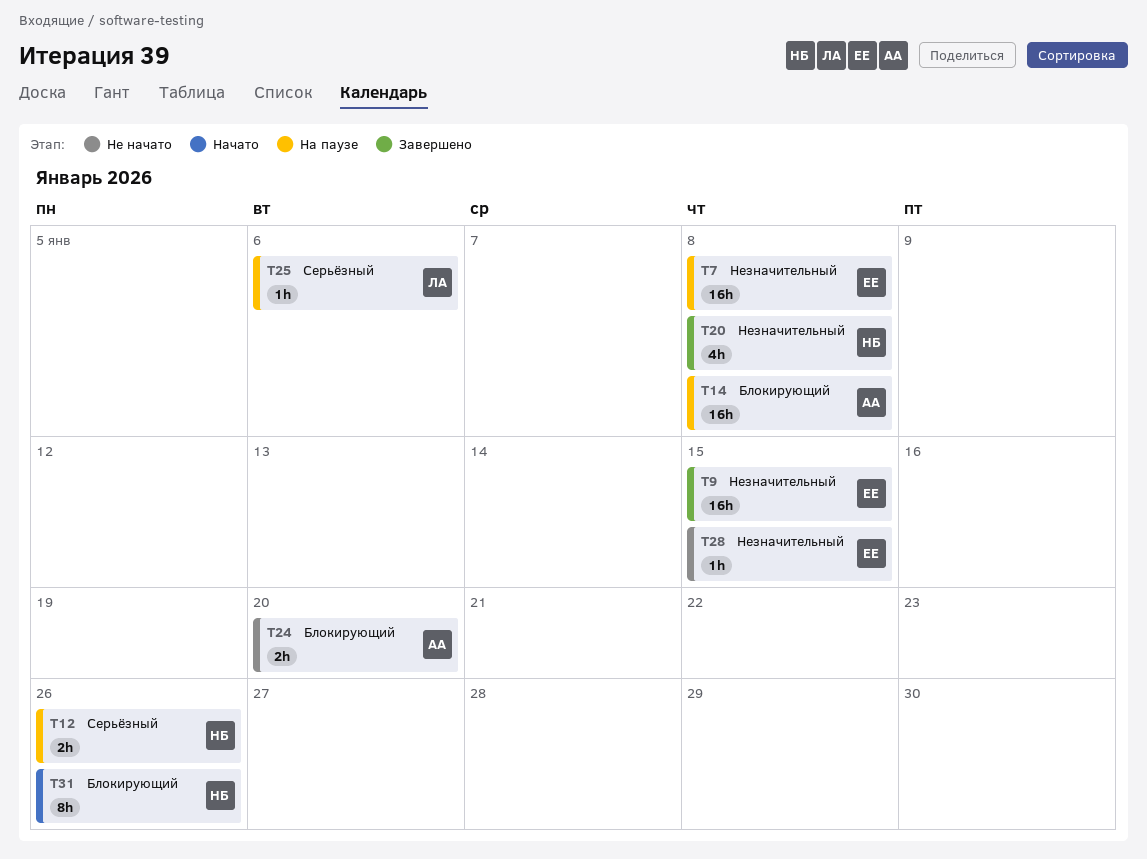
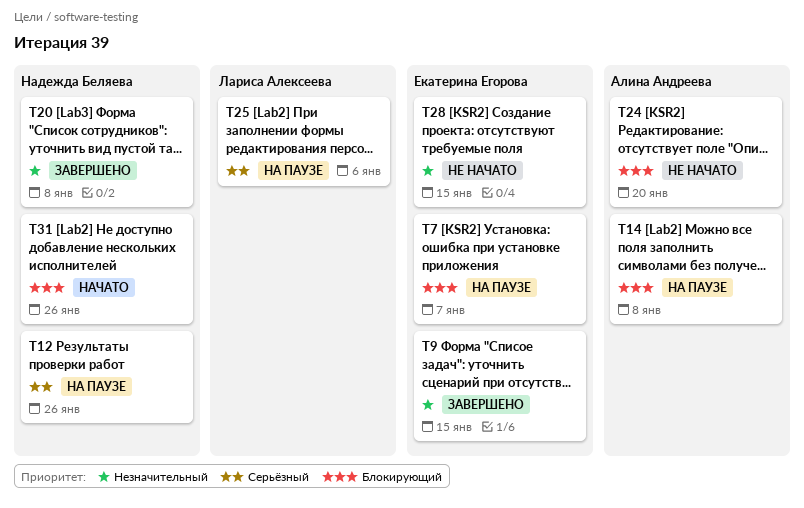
T7, priority: Незначительный -> Блокирующий
T7, due: Jan 8 -> Jan 7

